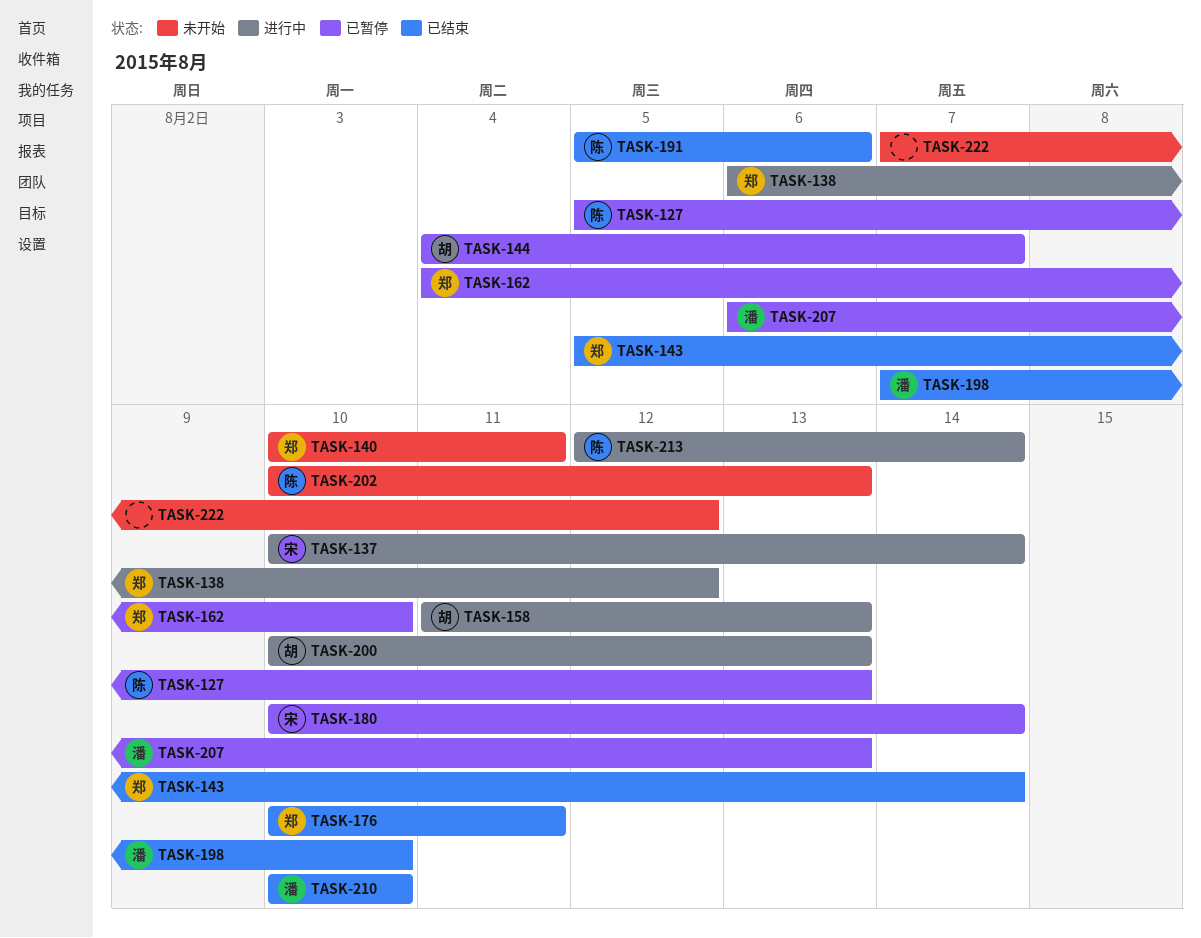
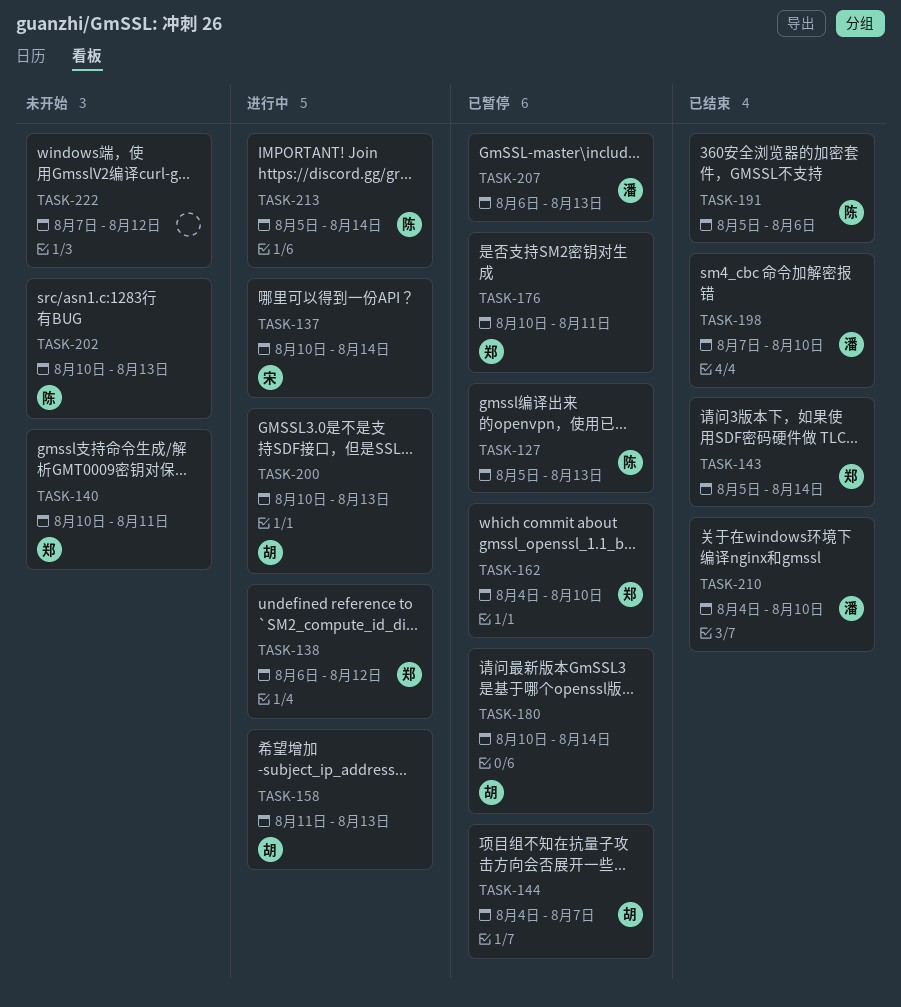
TASK-176, status: 已结束 -> 已暂停
TASK-180, owner: 宋 -> 胡
TASK-210, start: Aug 10 -> Aug 4
TASK-213, start: Aug 12 -> Aug 5

